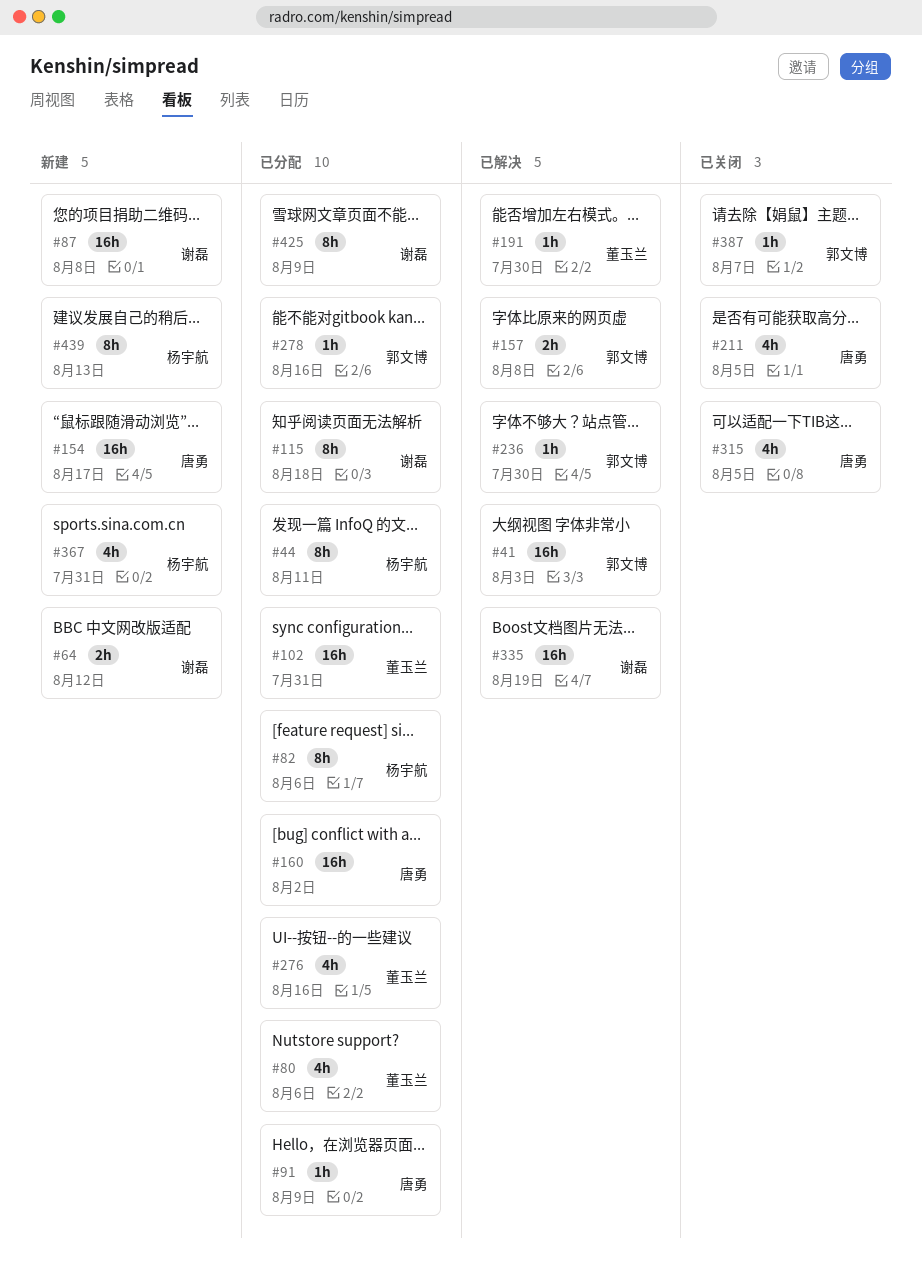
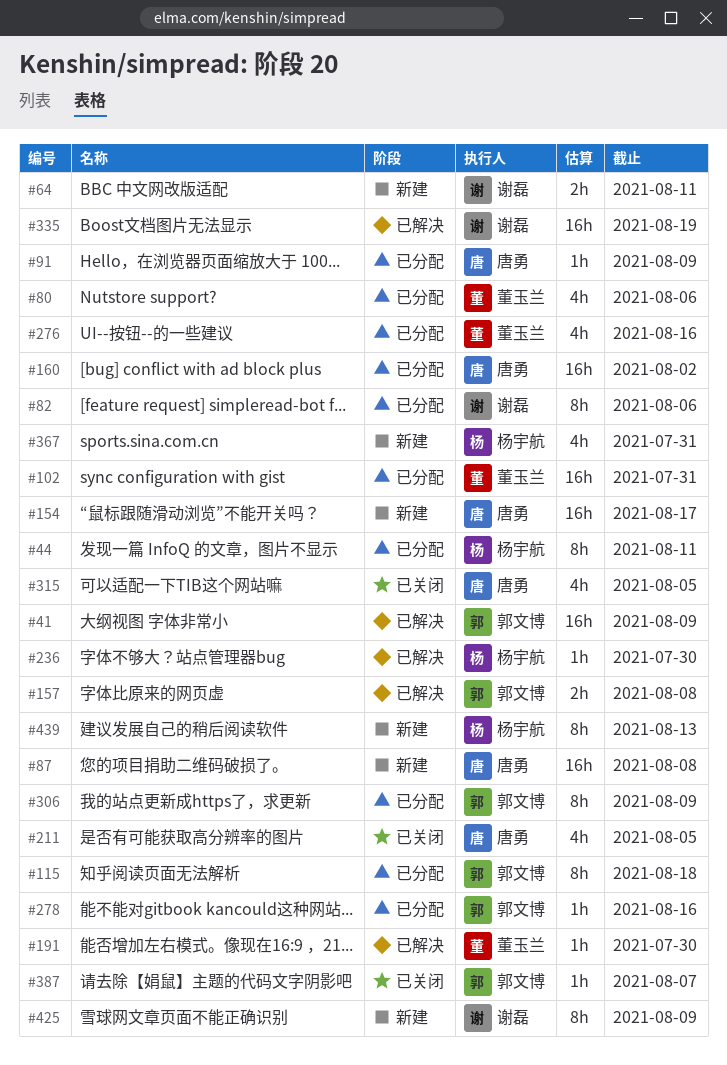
#41, due: Aug 3 -> Aug 9
#64, due: Aug 12 -> Aug 11
#82, owner: 杨宇航 -> 谢磊
#87, owner: 谢磊 -> 唐勇
#115, owner: 谢磊 -> 郭文博
#236, owner: 郭文博 -> 杨宇航
#306: none -> present
#425, status: 已分配 -> 新建

